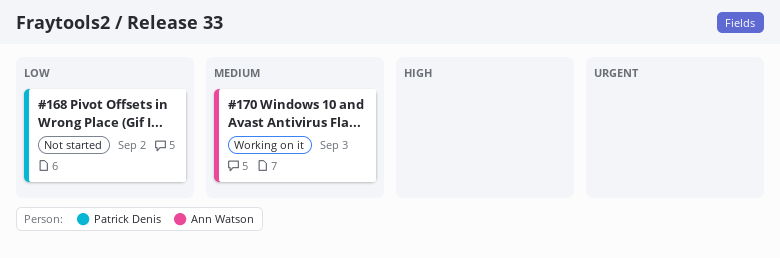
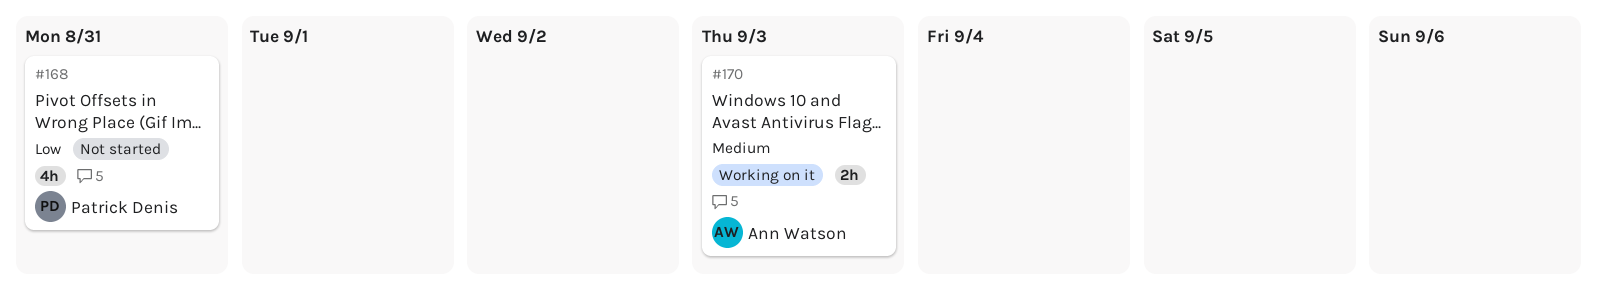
#168, due: Sep 2 -> Aug 31

